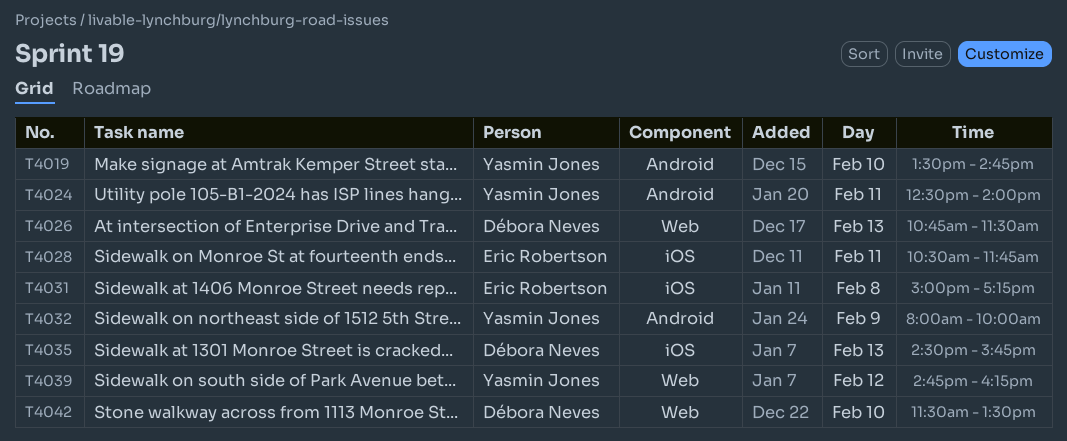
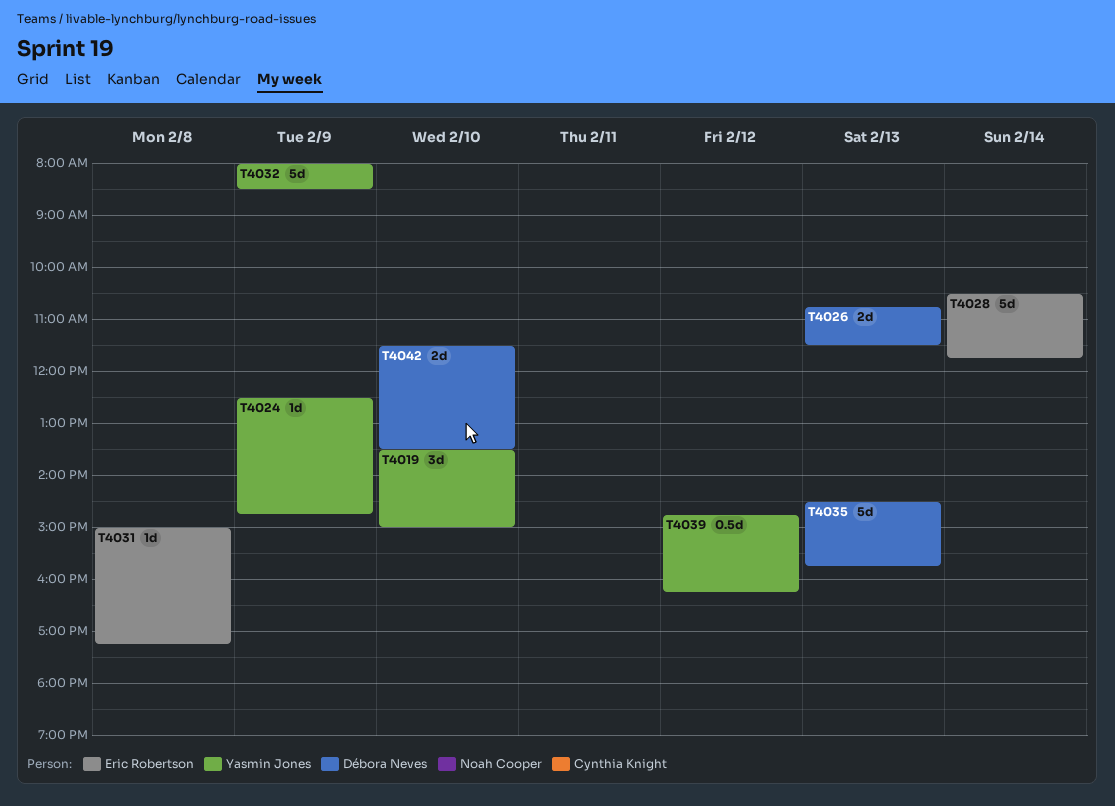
T4019, ends: 14:45 -> 15:00
T4024, day: Feb 11 -> Feb 9
T4024, ends: 14:00 -> 14:45
T4028, day: Feb 11 -> Feb 14
T4032, ends: 10:00 -> 08:30

